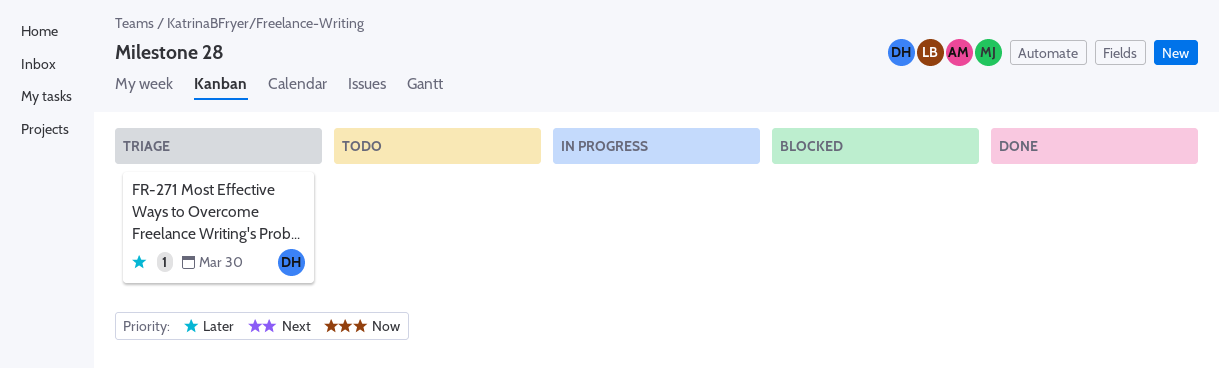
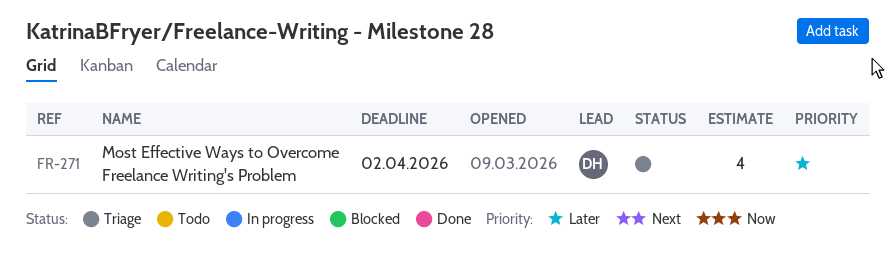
FR-271, estimate: 1 -> 4
FR-271, due: Mar 30 -> Apr 2

